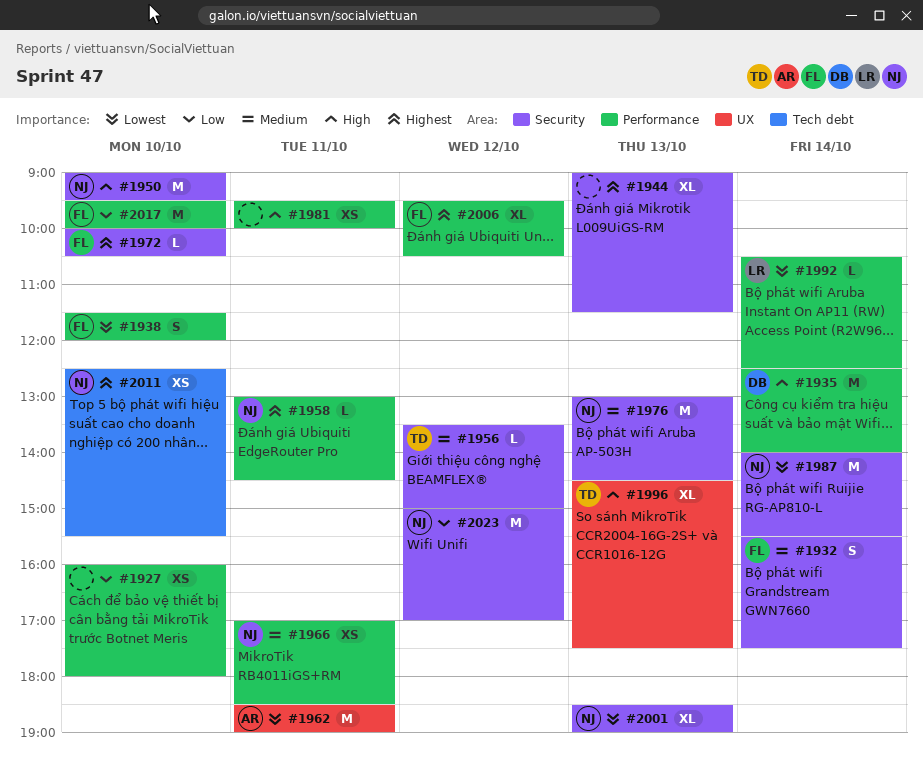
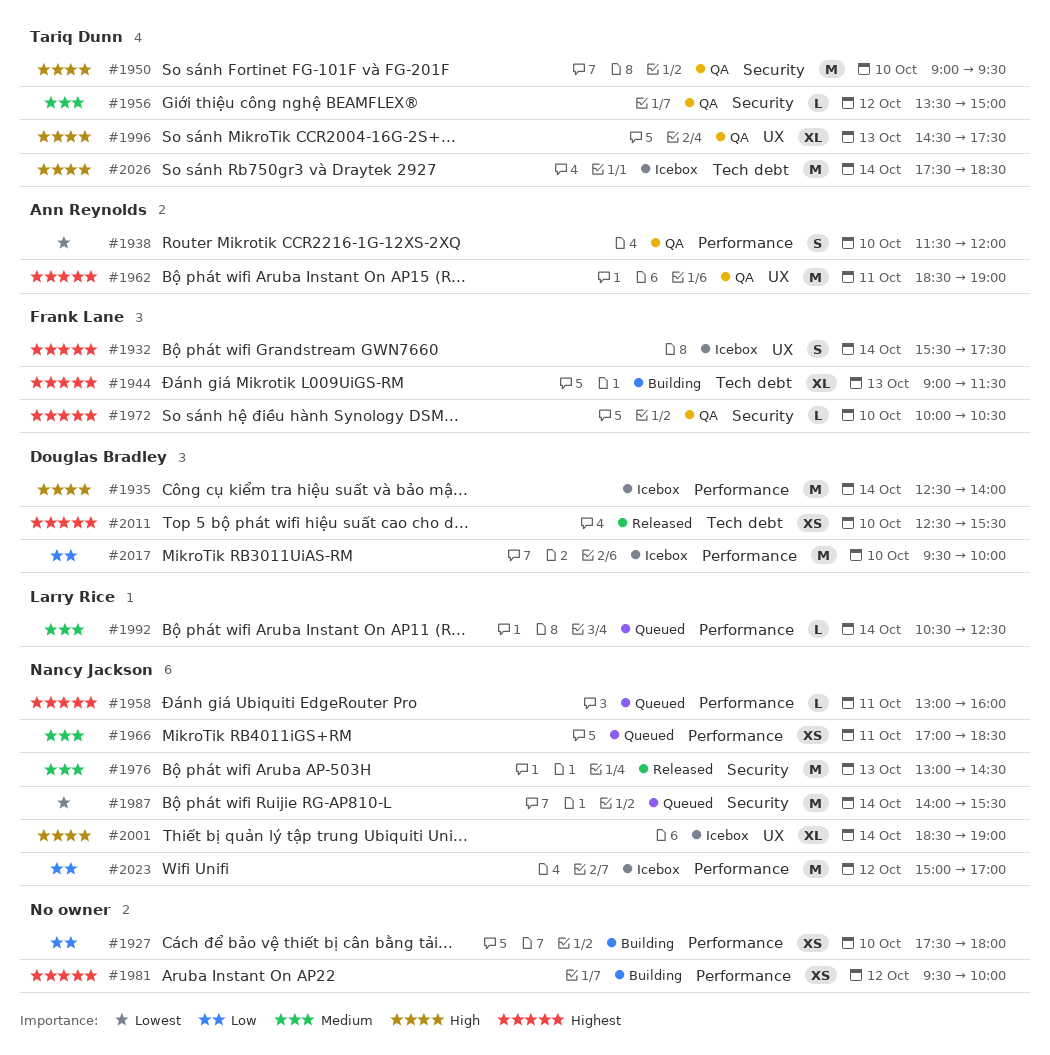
#1927, begins: 16:00 -> 17:30
#1932, priority: Medium -> Highest
#1932, label: Security -> UX
#1938, owner: Frank Lane -> Ann Reynolds
#1944, owner: none -> Frank Lane
#1944, label: Security -> Tech debt
#1950, owner: Nancy Jackson -> Tariq Dunn
#1958, ends: 14:30 -> 16:00
#1962, priority: Lowest -> Highest
#1981, priority: High -> Highest
#1981, day: Oct 11 -> Oct 12
#1992, priority: Lowest -> Medium
#2001, priority: Lowest -> High
#2001, label: Security -> UX
#2001, day: Oct 13 -> Oct 14
#2006: present -> none
#2011, owner: Nancy Jackson -> Douglas Bradley
#2017, owner: Frank Lane -> Douglas Bradley
#2023, label: Security -> Performance
#2026: none -> present

